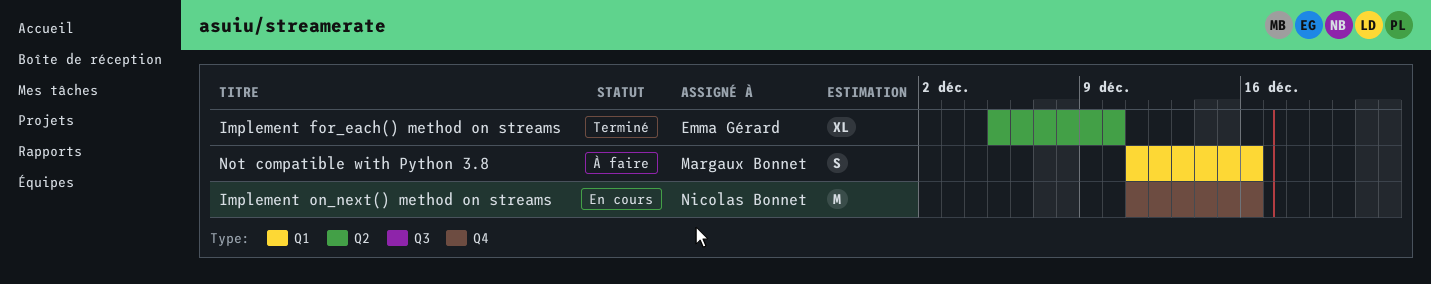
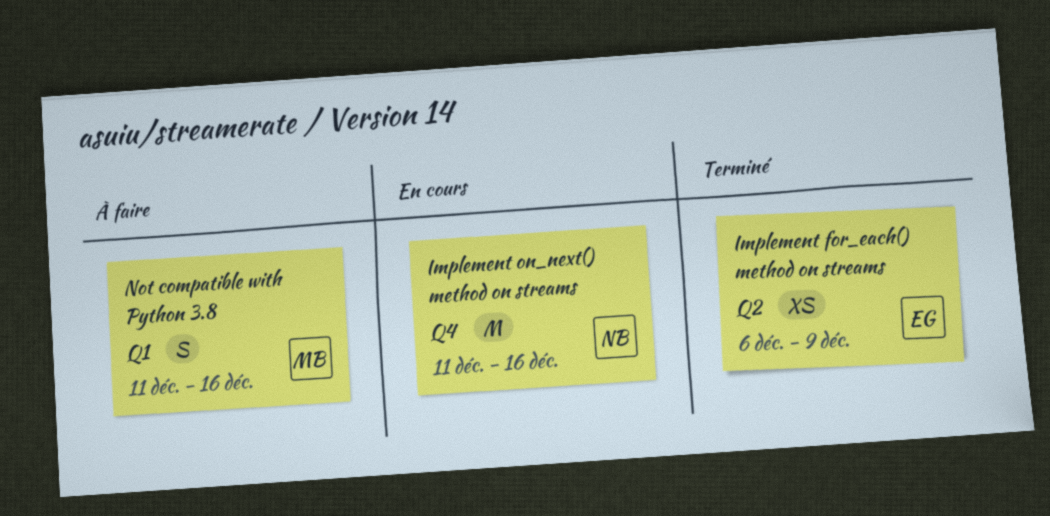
Implement for_each() method on streams, estimate: XL -> XS
Implement for_each() method on streams, start: Dec 5 -> Dec 6
Implement for_each() method on streams, due: Dec 10 -> Dec 9

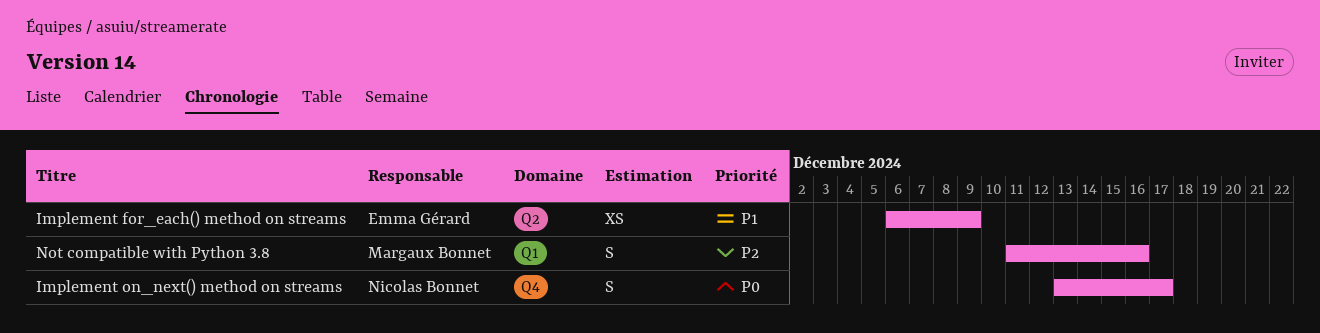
Implement on_next() method on streams, estimate: M -> S
Implement on_next() method on streams, start: Dec 11 -> Dec 13
Implement on_next() method on streams, due: Dec 16 -> Dec 17

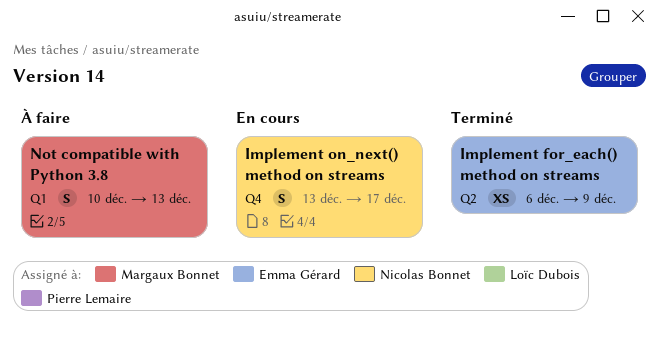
Not compatible with Python 3.8, start: Dec 11 -> Dec 10
Not compatible with Python 3.8, due: Dec 16 -> Dec 13

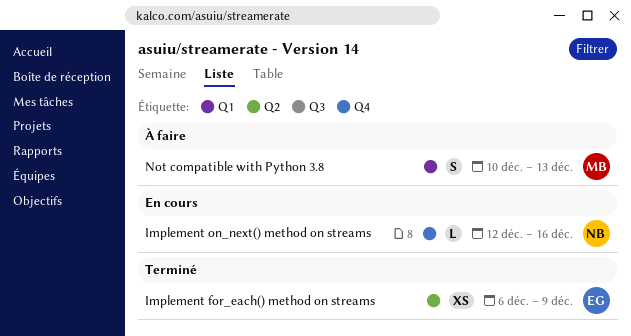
Implement on_next() method on streams, estimate: S -> L
Implement on_next() method on streams, start: Dec 13 -> Dec 12
Implement on_next() method on streams, due: Dec 17 -> Dec 16

